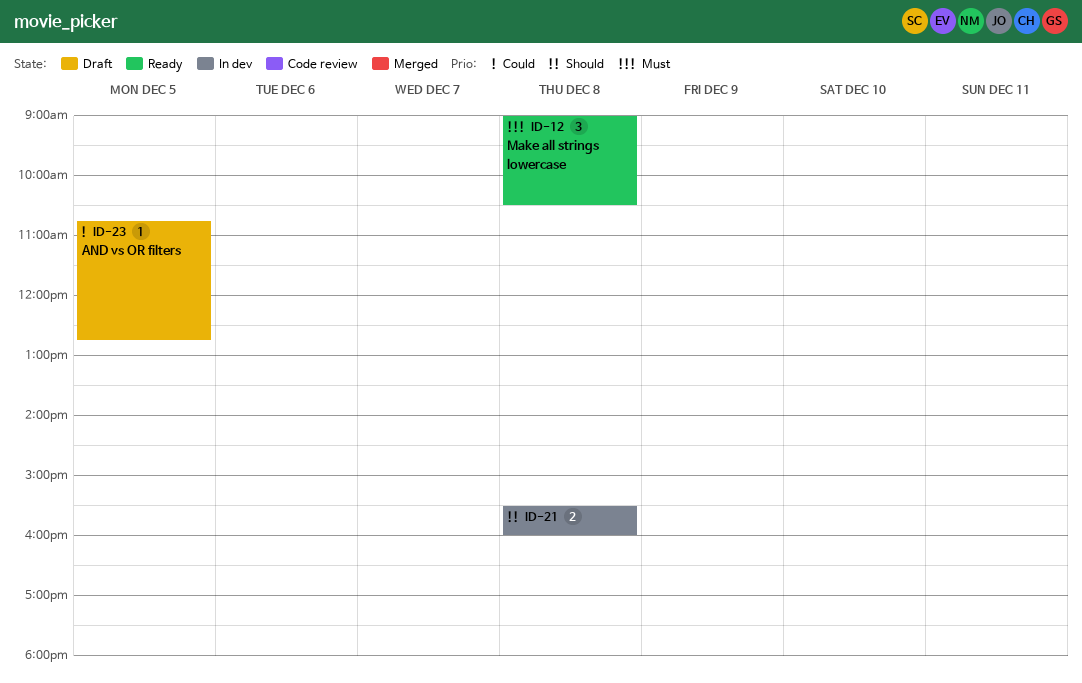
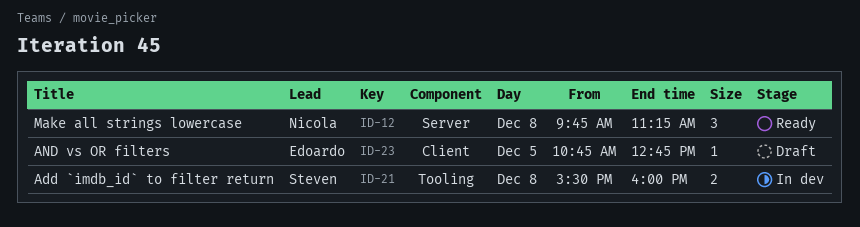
ID-12, begins: 09:00 -> 09:45
ID-12, ends: 10:30 -> 11:15

